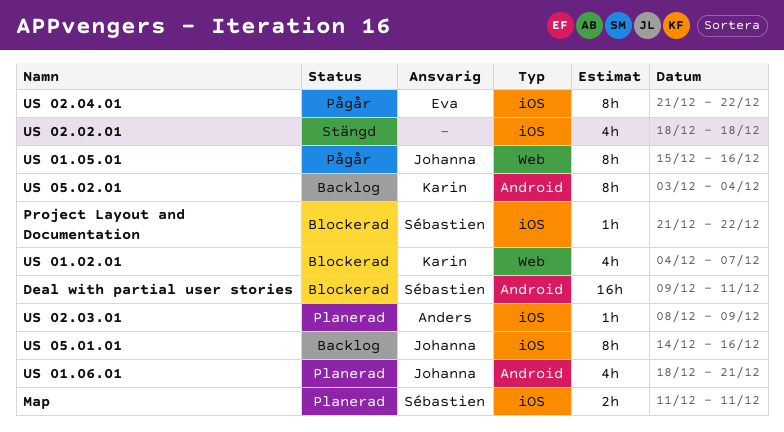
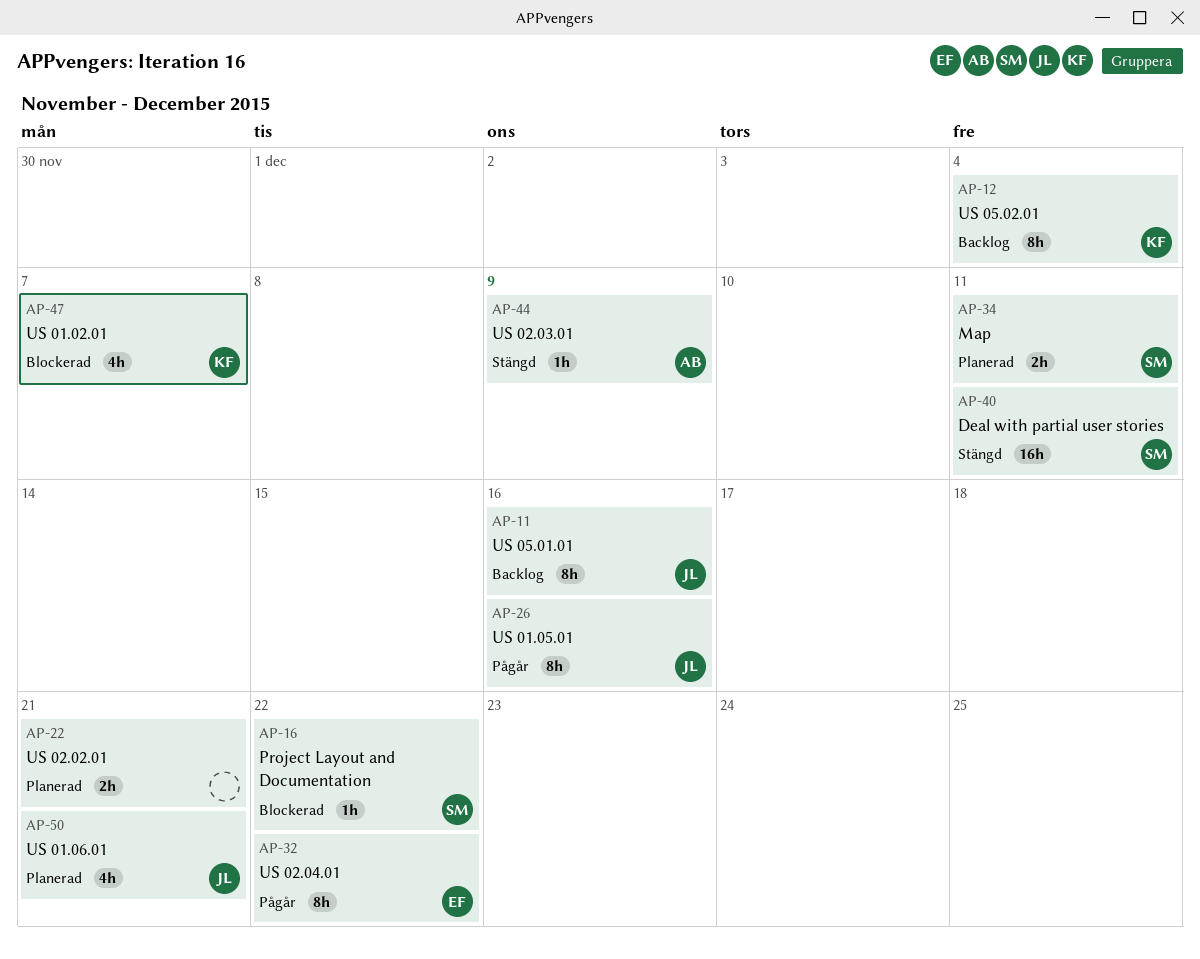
Deal with partial user stories, status: Blockerad -> Stängd
US 02.02.01, status: Stängd -> Planerad
US 02.02.01, estimate: 4h -> 2h
US 02.02.01, due: Dec 18 -> Dec 21
US 02.03.01, status: Planerad -> Stängd

